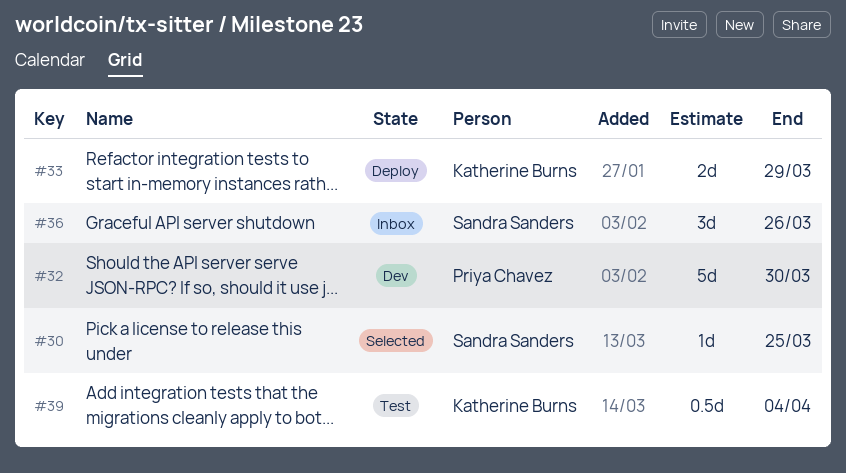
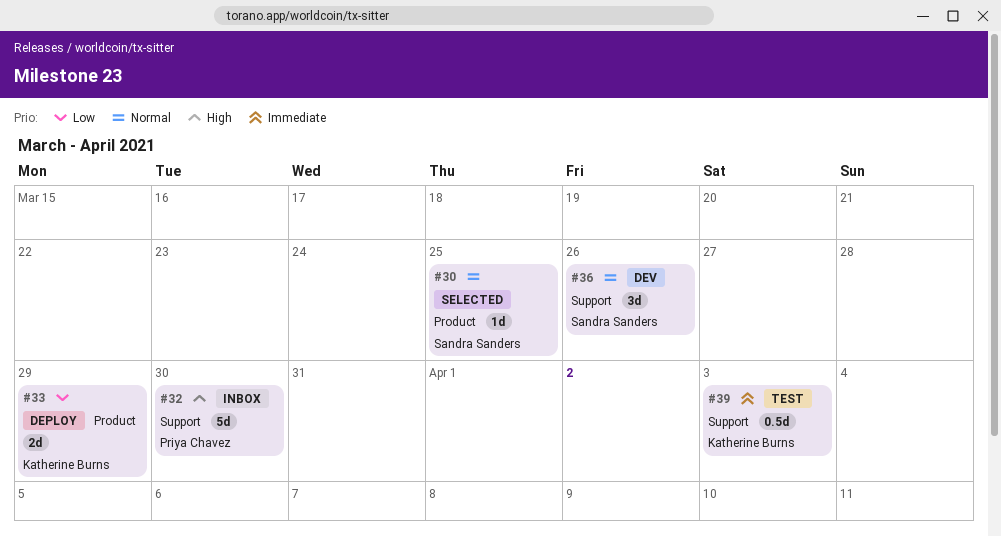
#32, status: Dev -> Inbox
#36, status: Inbox -> Dev
#39, due: Apr 4 -> Apr 3

